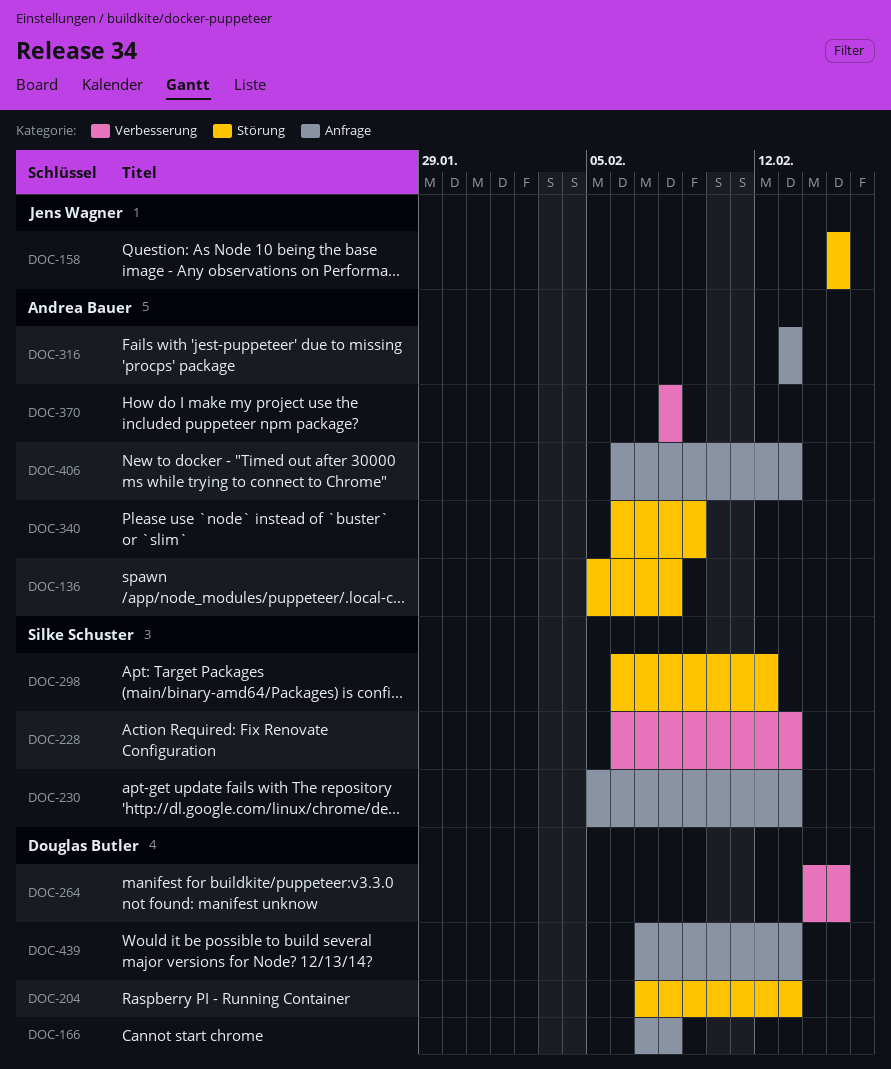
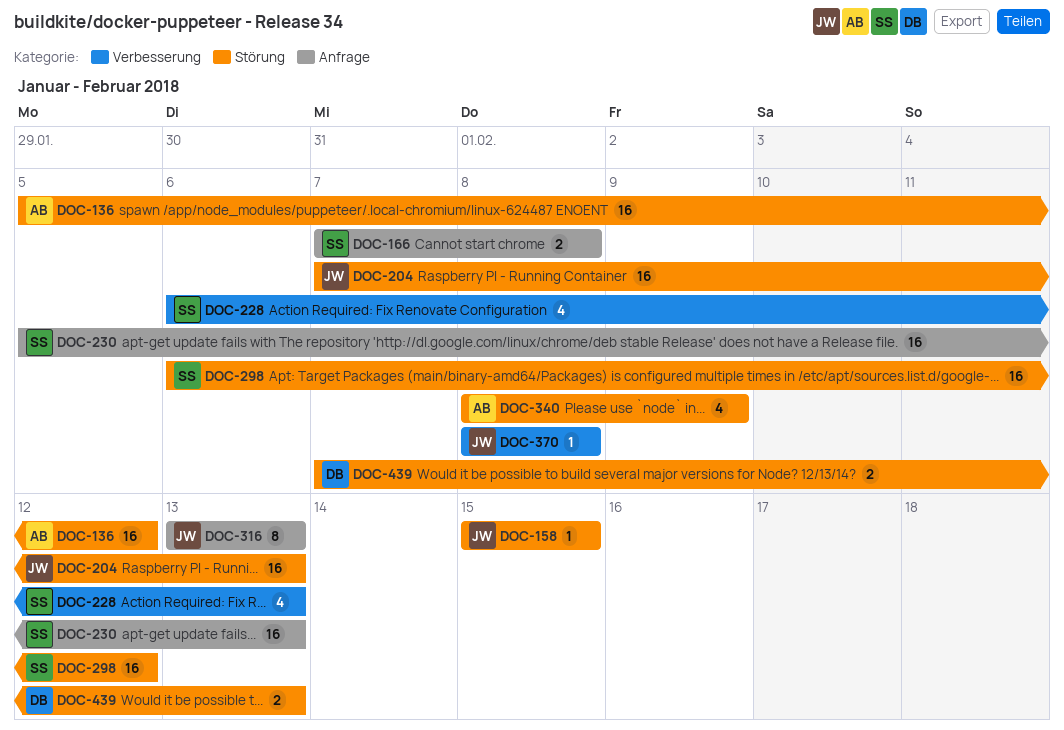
DOC-136, due: Feb 8 -> Feb 12
DOC-166, owner: Douglas Butler -> Silke Schuster
DOC-204, owner: Douglas Butler -> Jens Wagner
DOC-264: present -> none
DOC-316, owner: Andrea Bauer -> Jens Wagner
DOC-340, start: Feb 6 -> Feb 8
DOC-370, owner: Andrea Bauer -> Jens Wagner
DOC-406: present -> none
DOC-439, label: Anfrage -> Störung

